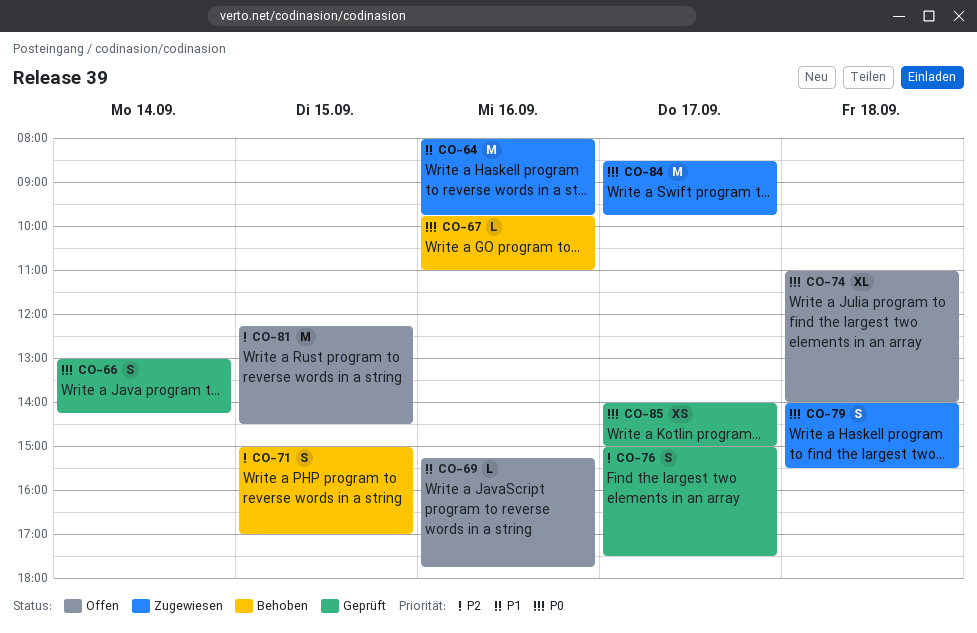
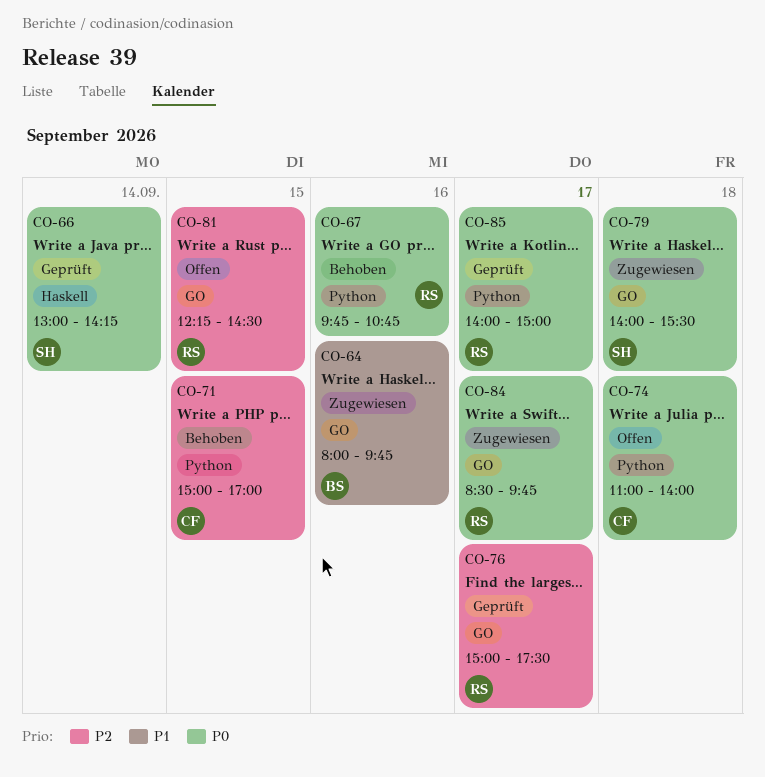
CO-67, ends: 11:00 -> 10:45
CO-69: present -> none

